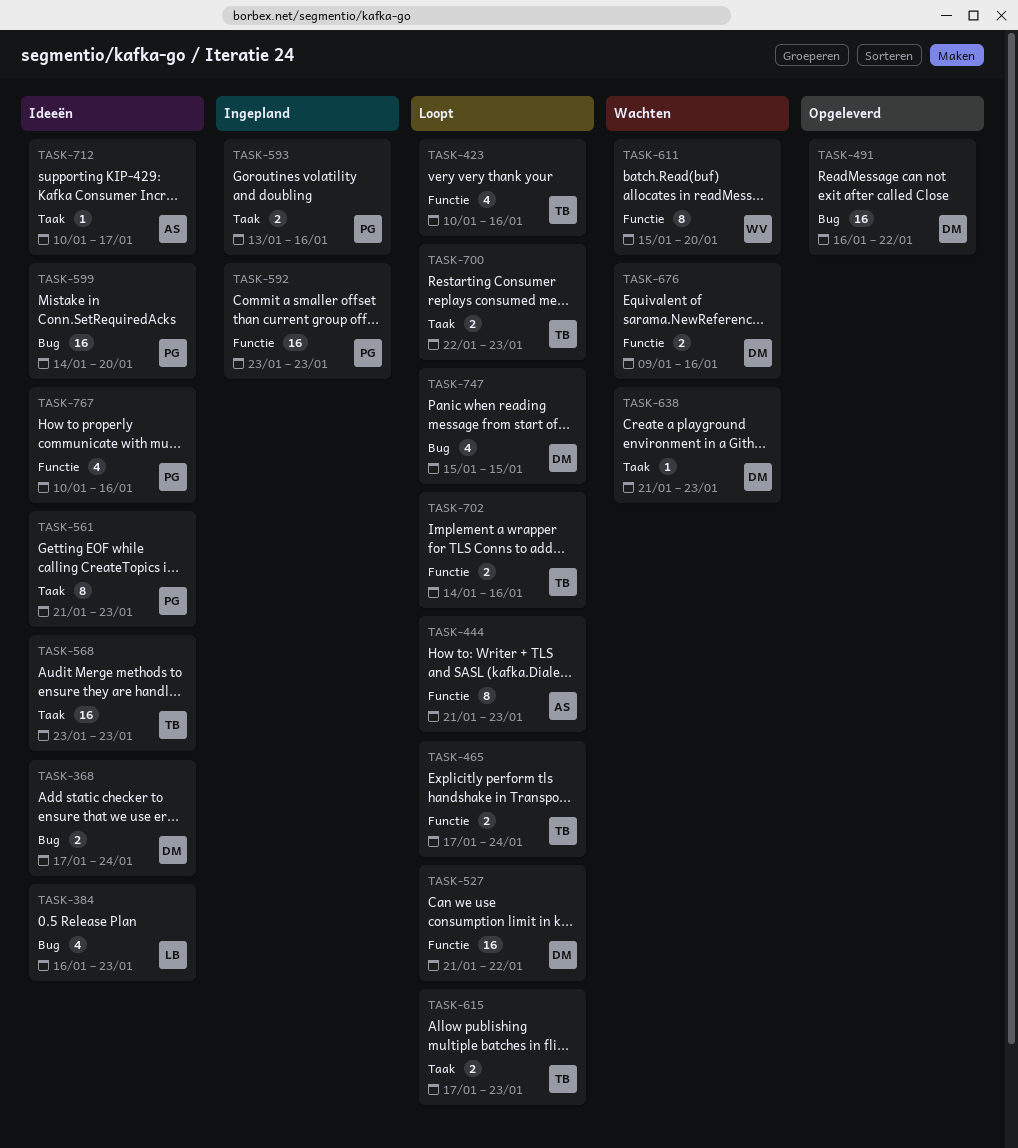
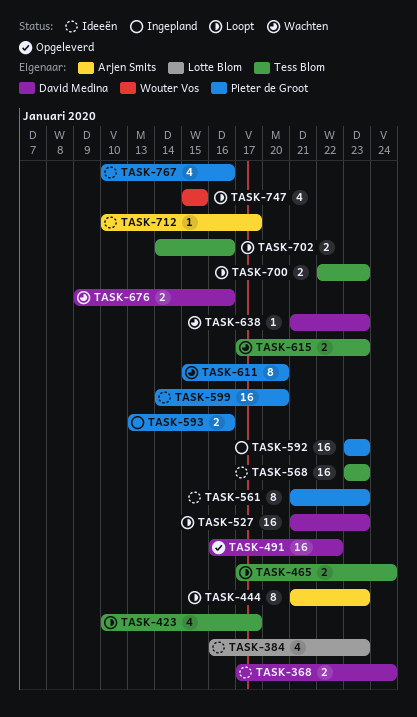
TASK-423, due: Jan 16 -> Jan 17
TASK-527, due: Jan 22 -> Jan 23
TASK-611, owner: Wouter Vos -> Pieter de Groot
TASK-615, status: Loopt -> Wachten
TASK-747, owner: David Medina -> Wouter Vos

